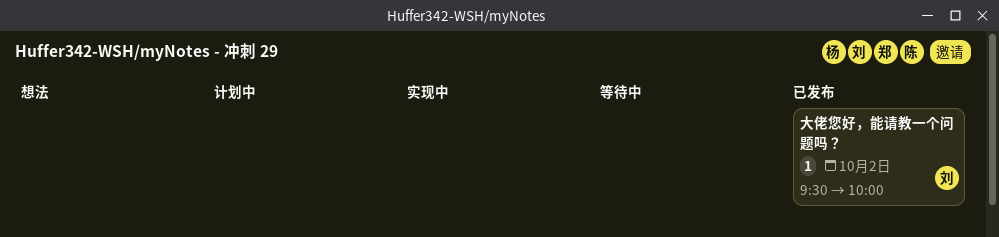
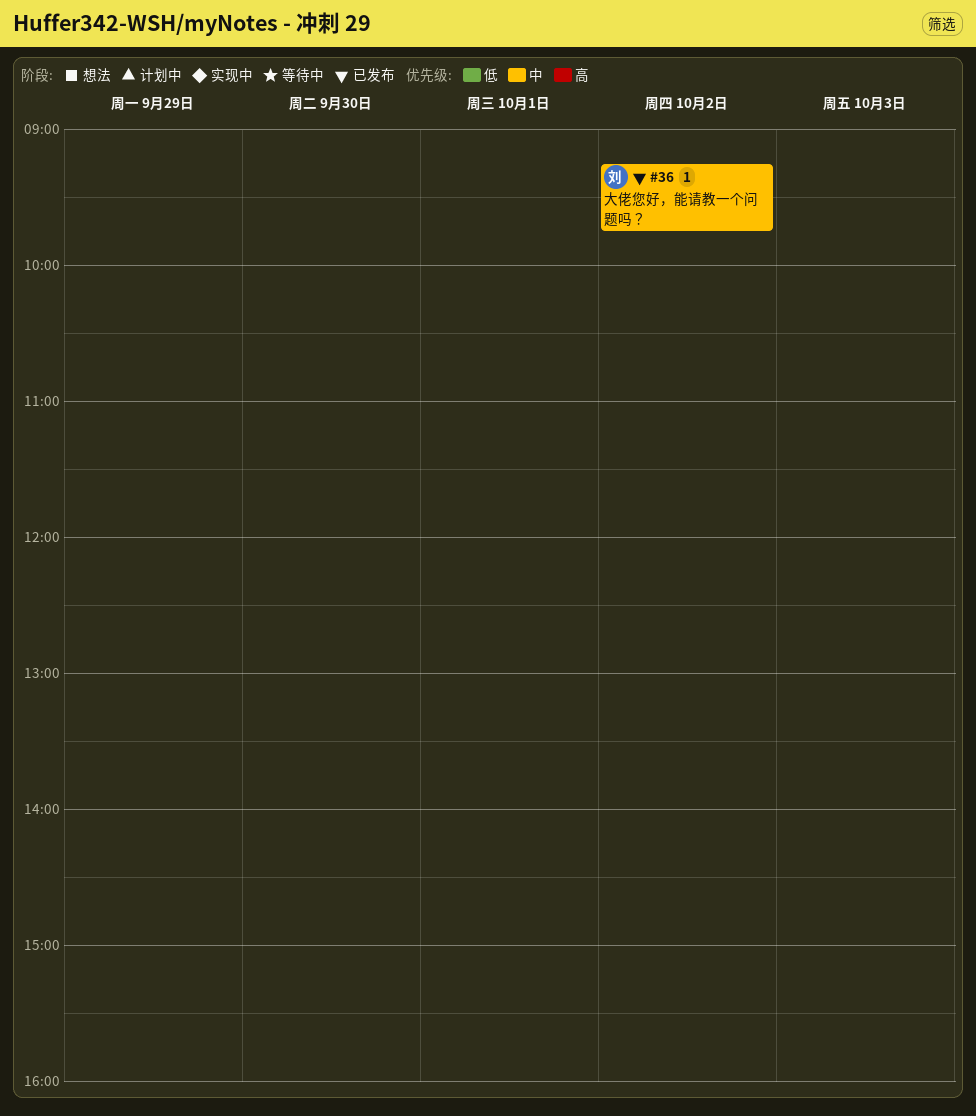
大佬您好，能请教一个问题吗？, begins: 09:30 -> 09:15
大佬您好，能请教一个问题吗？, ends: 10:00 -> 09:45

